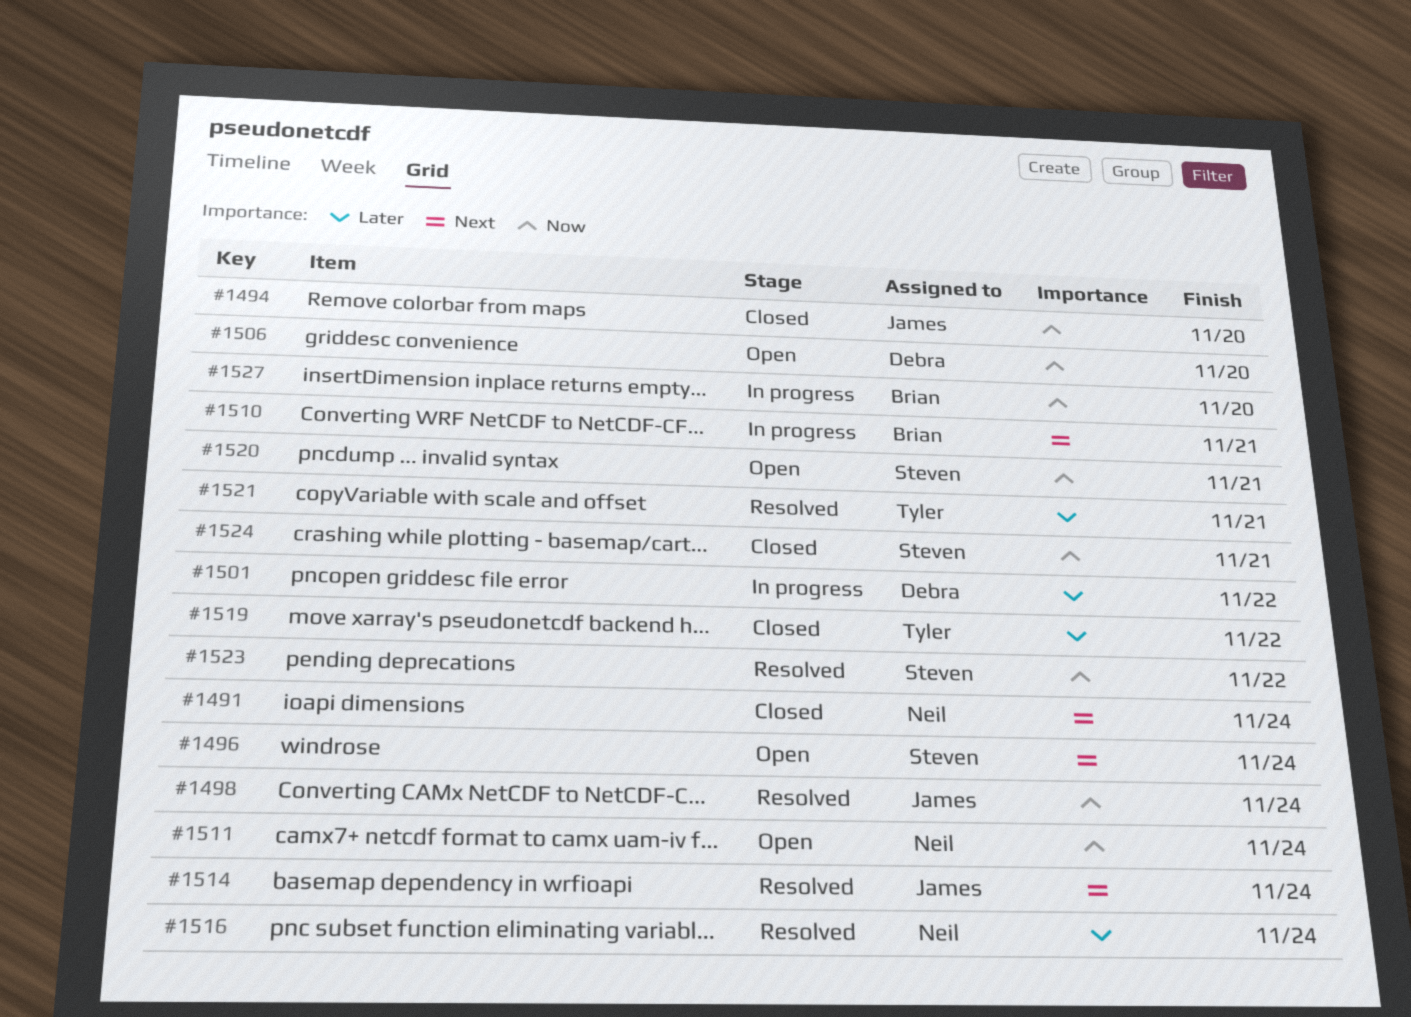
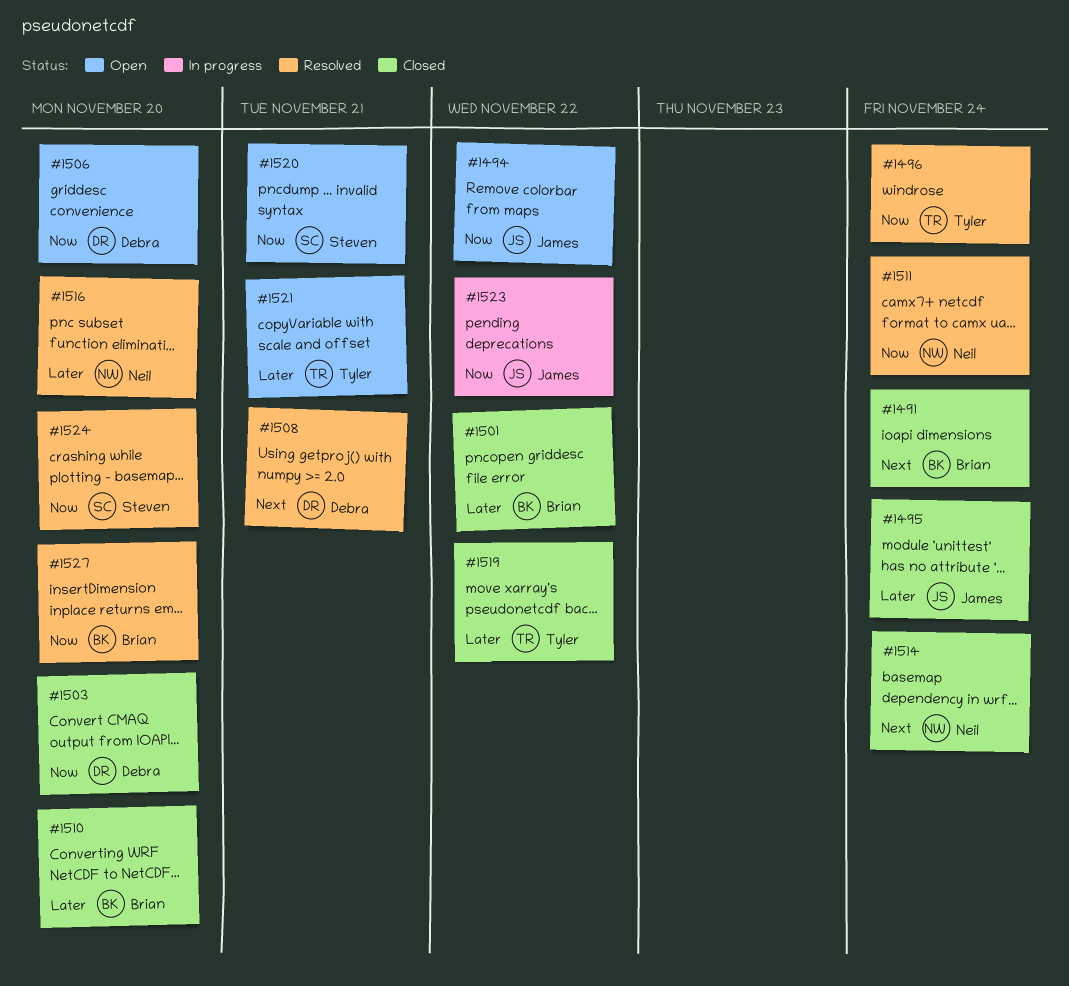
#1491, owner: Neil -> Brian
#1494, status: Closed -> Open
#1494, due: Nov 20 -> Nov 22
#1495: none -> present
#1496, status: Open -> Resolved
#1496, owner: Steven -> Tyler
#1496, priority: Next -> Now
#1498: present -> none
#1501, status: In progress -> Closed
#1501, owner: Debra -> Brian
#1503: none -> present
#1508: none -> present
#1510, status: In progress -> Closed
#1510, priority: Next -> Later
#1510, due: Nov 21 -> Nov 20
#1511, status: Open -> Resolved
#1514, status: Resolved -> Closed
#1514, owner: James -> Neil
#1516, due: Nov 24 -> Nov 20
#1521, status: Resolved -> Open
#1523, status: Resolved -> In progress
#1523, owner: Steven -> James
#1524, status: Closed -> Resolved
#1524, due: Nov 21 -> Nov 20
#1527, status: In progress -> Resolved

